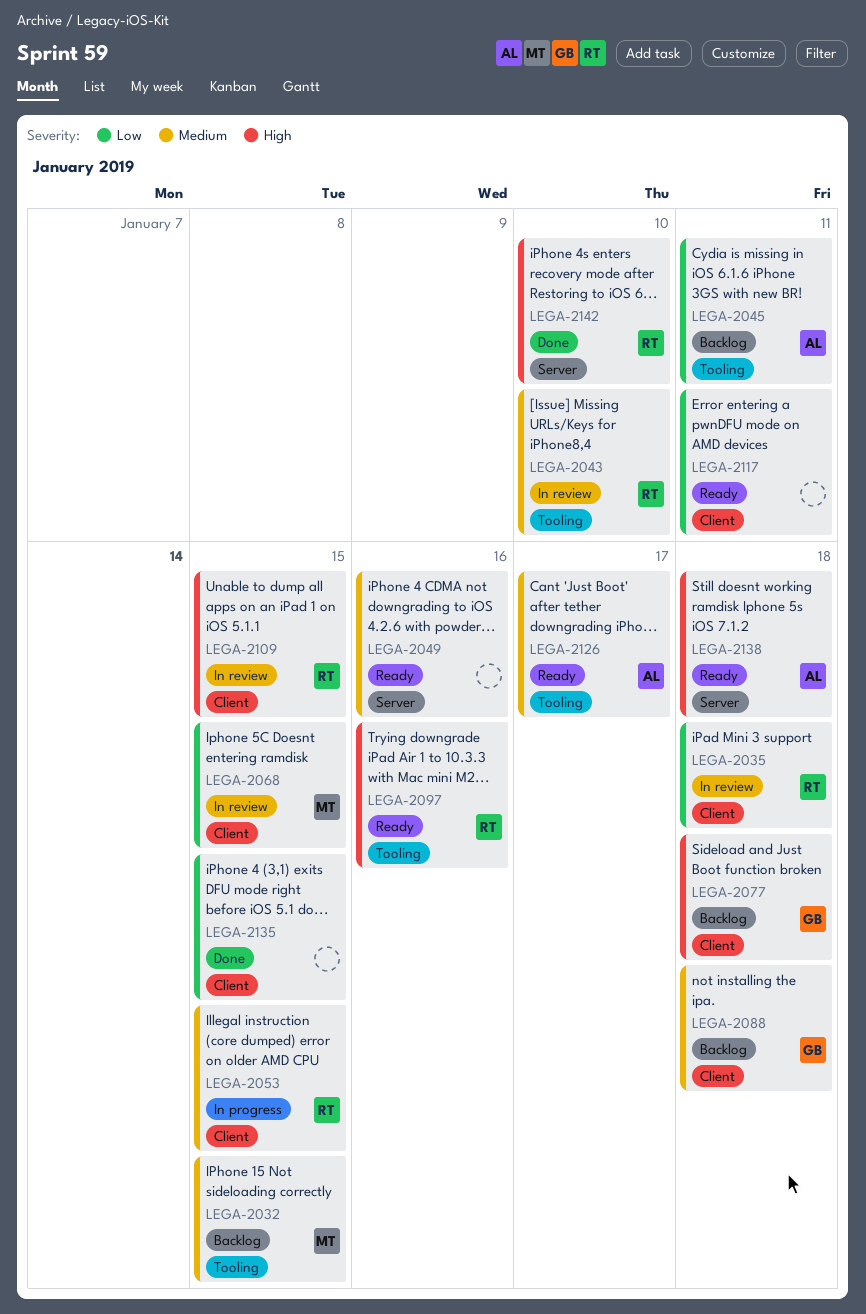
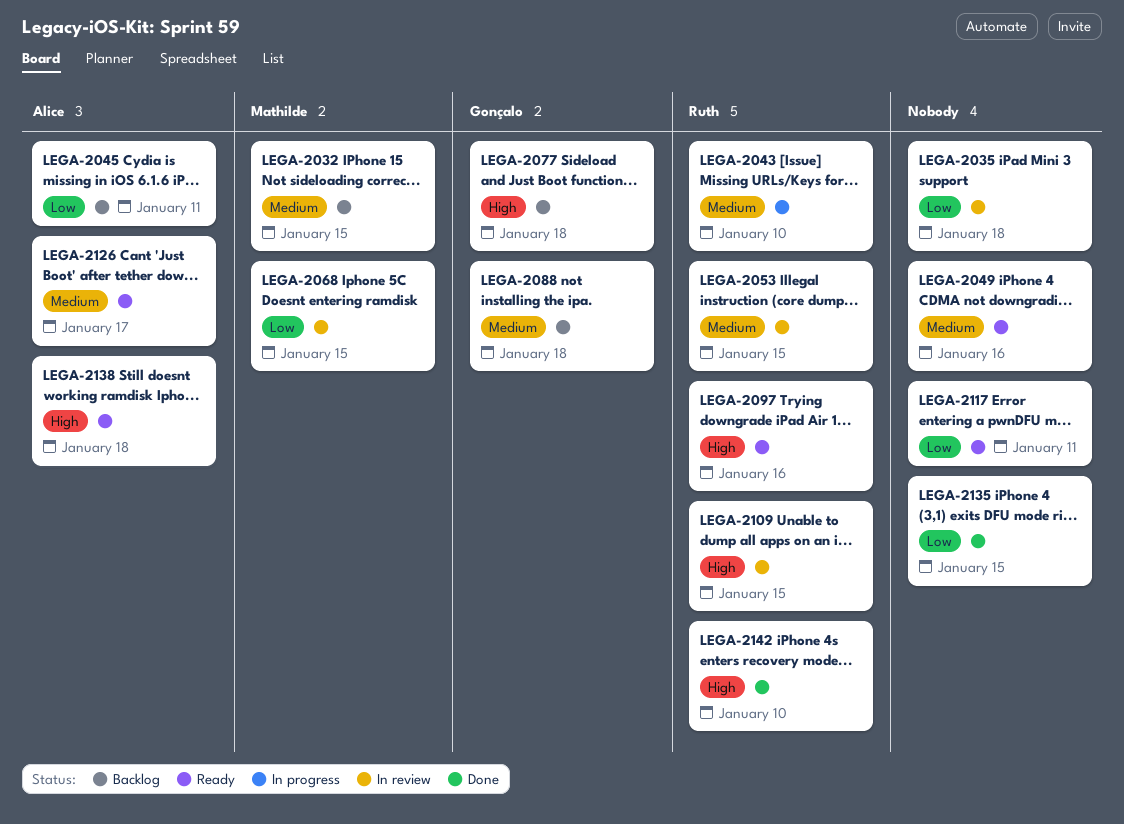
LEGA-2035, owner: Ruth -> none
LEGA-2043, status: In review -> In progress
LEGA-2053, status: In progress -> In review

